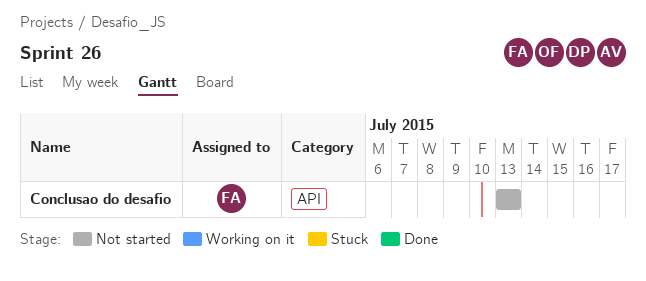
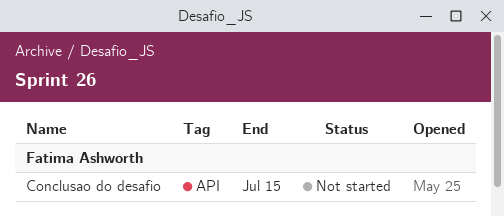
Conclusao do desafio, due: Jul 13 -> Jul 15

